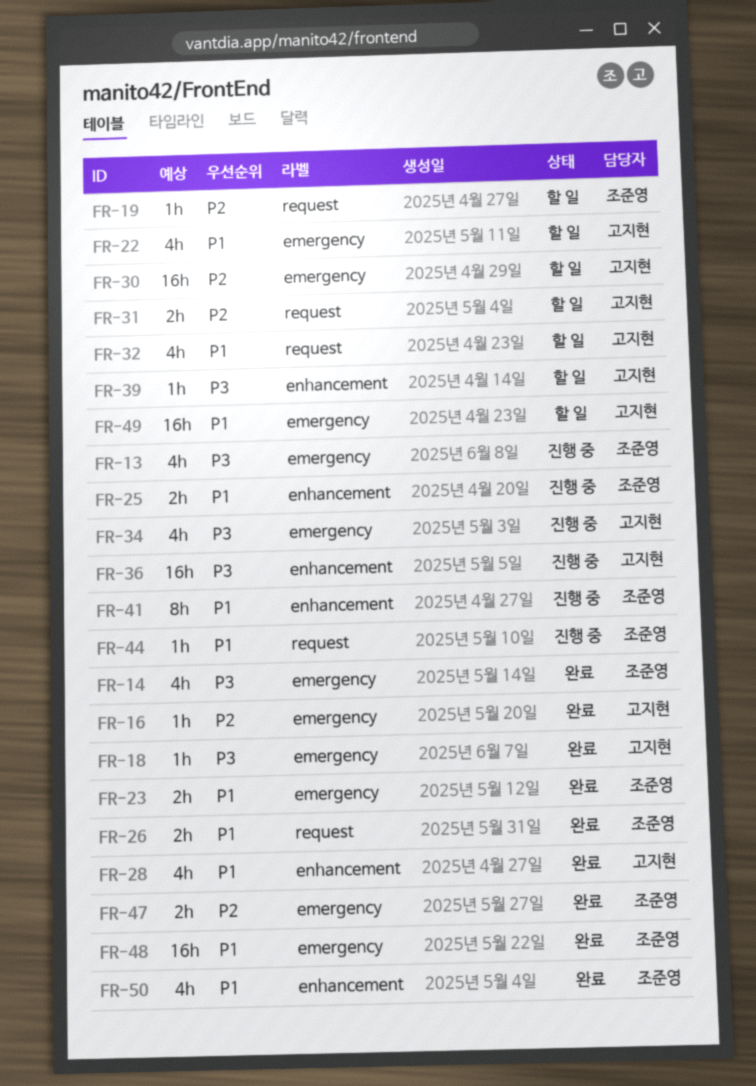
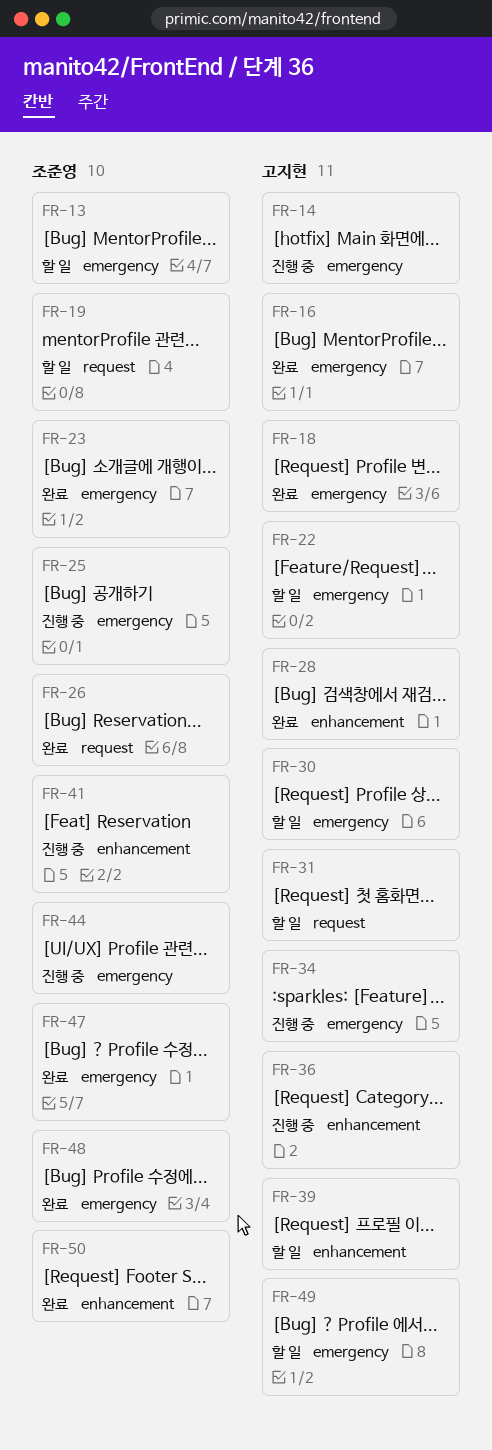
FR-13, status: 진행 중 -> 할 일
FR-14, status: 완료 -> 진행 중
FR-14, owner: 조준영 -> 고지현
FR-25, label: enhancement -> emergency
FR-32: present -> none
FR-44, label: request -> emergency

